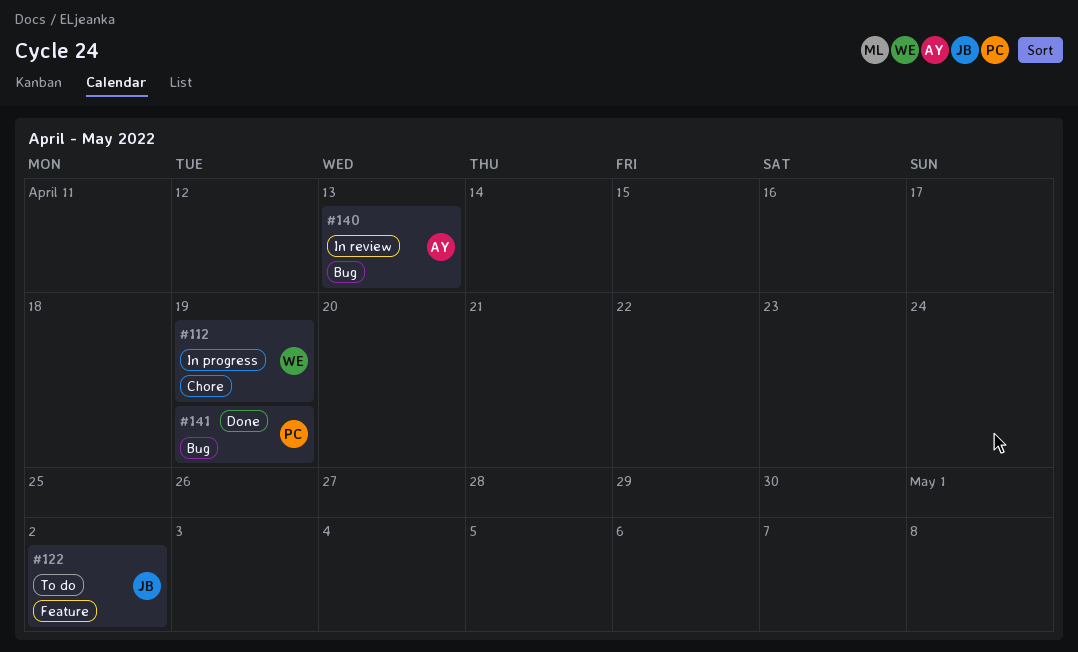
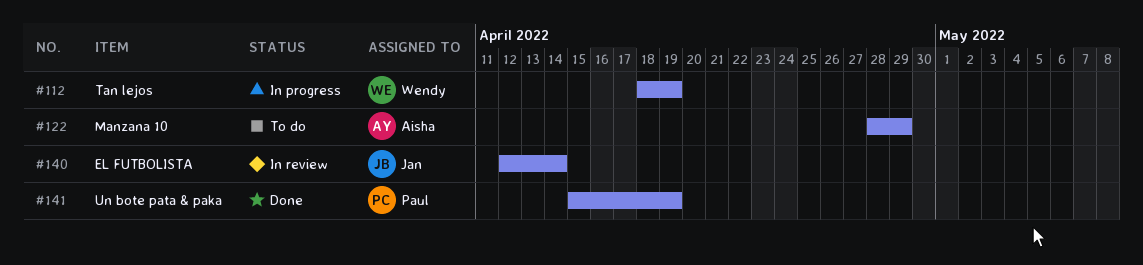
#122, owner: Jan -> Aisha
#122, due: May 2 -> Apr 29
#140, owner: Aisha -> Jan
#140, due: Apr 13 -> Apr 14

